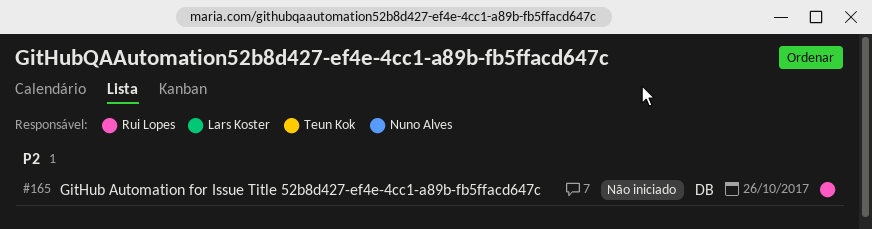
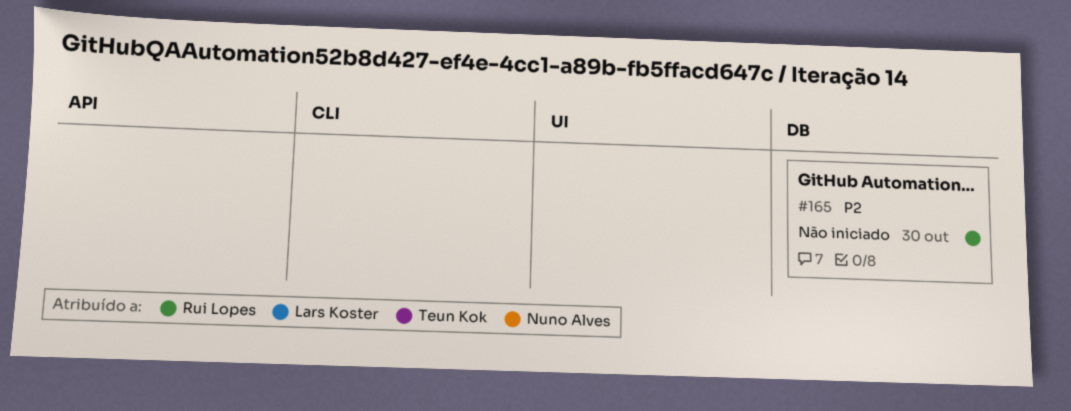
#165, due: Oct 26 -> Oct 30

